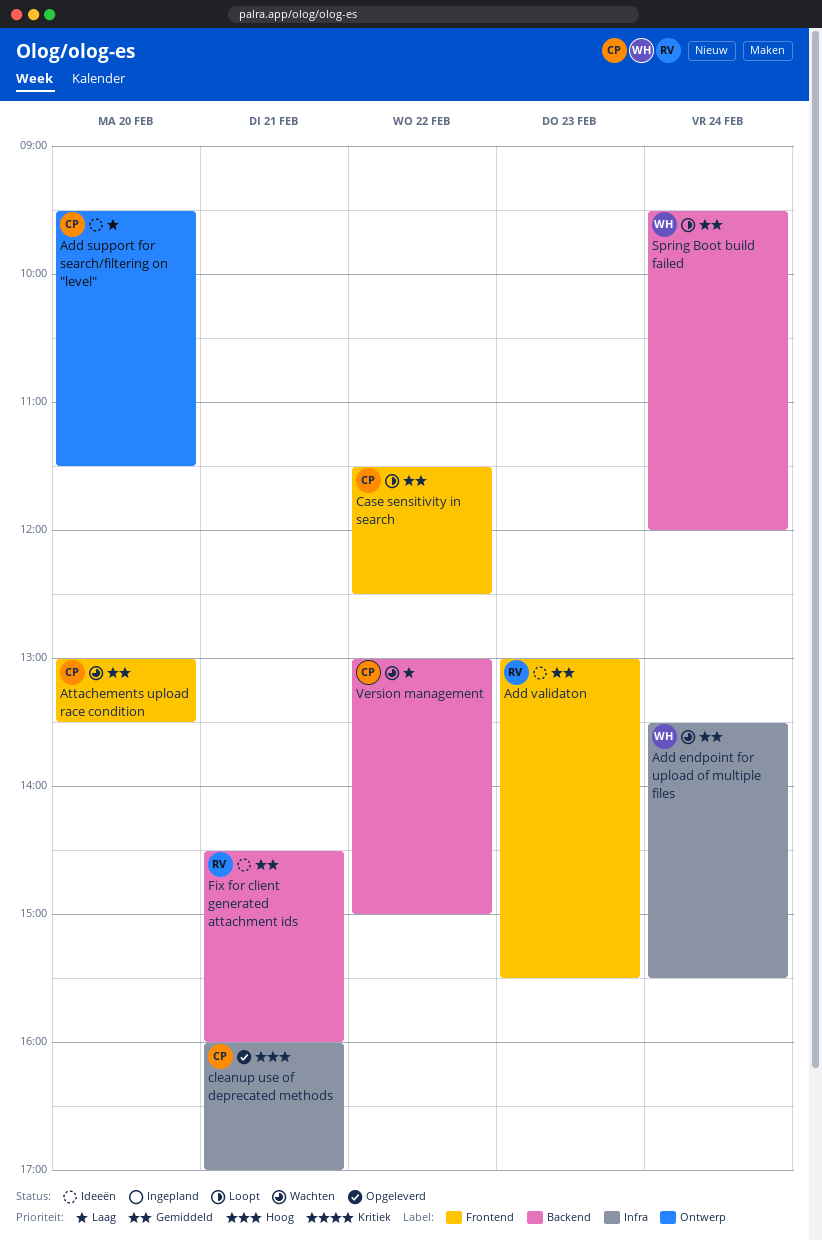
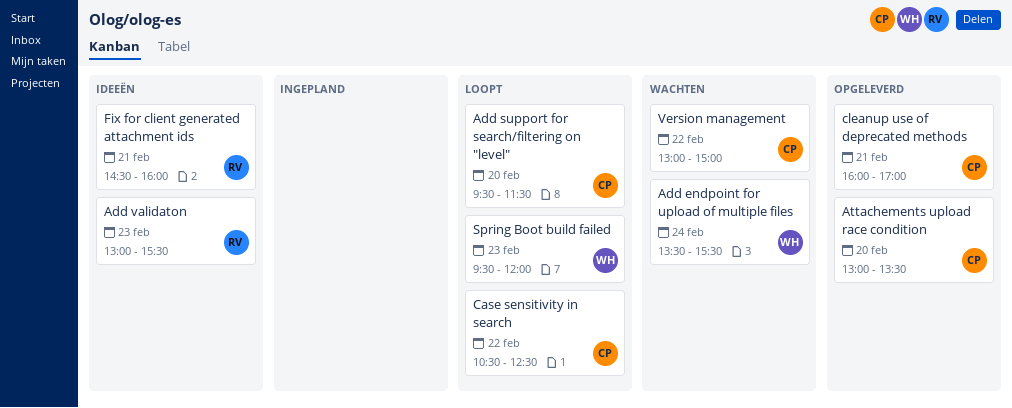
Add support for search/filtering on "level", status: Ideeën -> Loopt
Attachements upload race condition, status: Wachten -> Opgeleverd
Case sensitivity in search, begins: 11:30 -> 10:30
Spring Boot build failed, day: Feb 24 -> Feb 23

